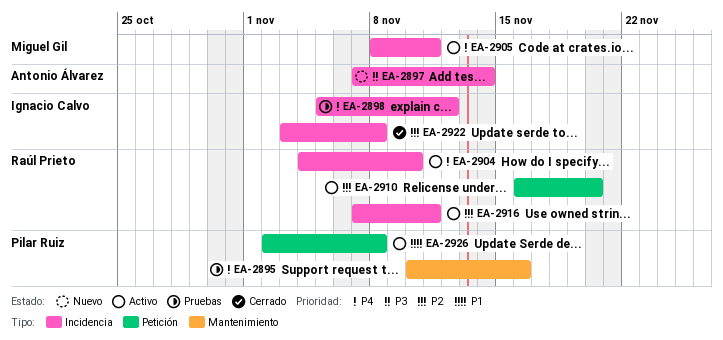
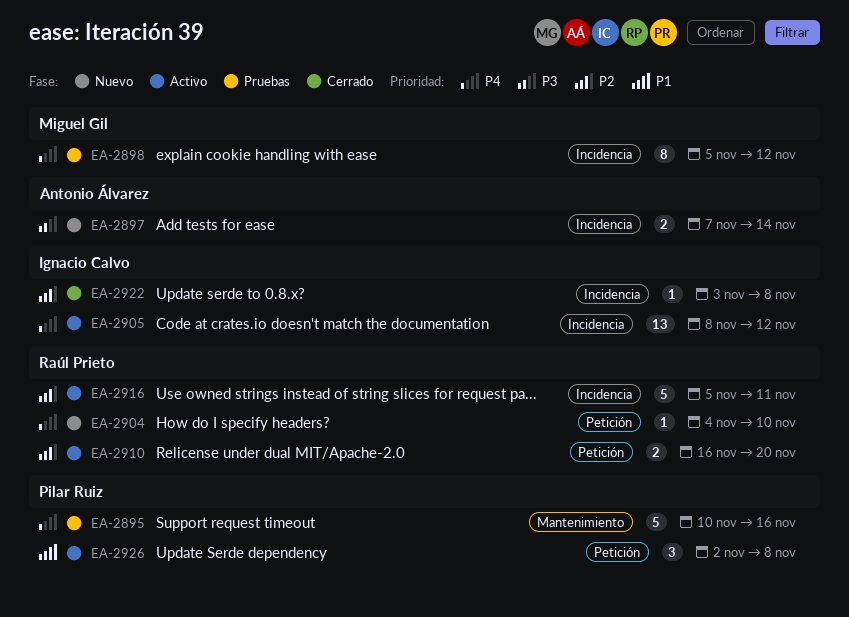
EA-2898, owner: Ignacio Calvo -> Miguel Gil
EA-2904, status: Activo -> Nuevo
EA-2904, label: Incidencia -> Petición
EA-2905, owner: Miguel Gil -> Ignacio Calvo
EA-2905, due: Nov 11 -> Nov 12
EA-2916, start: Nov 7 -> Nov 5

